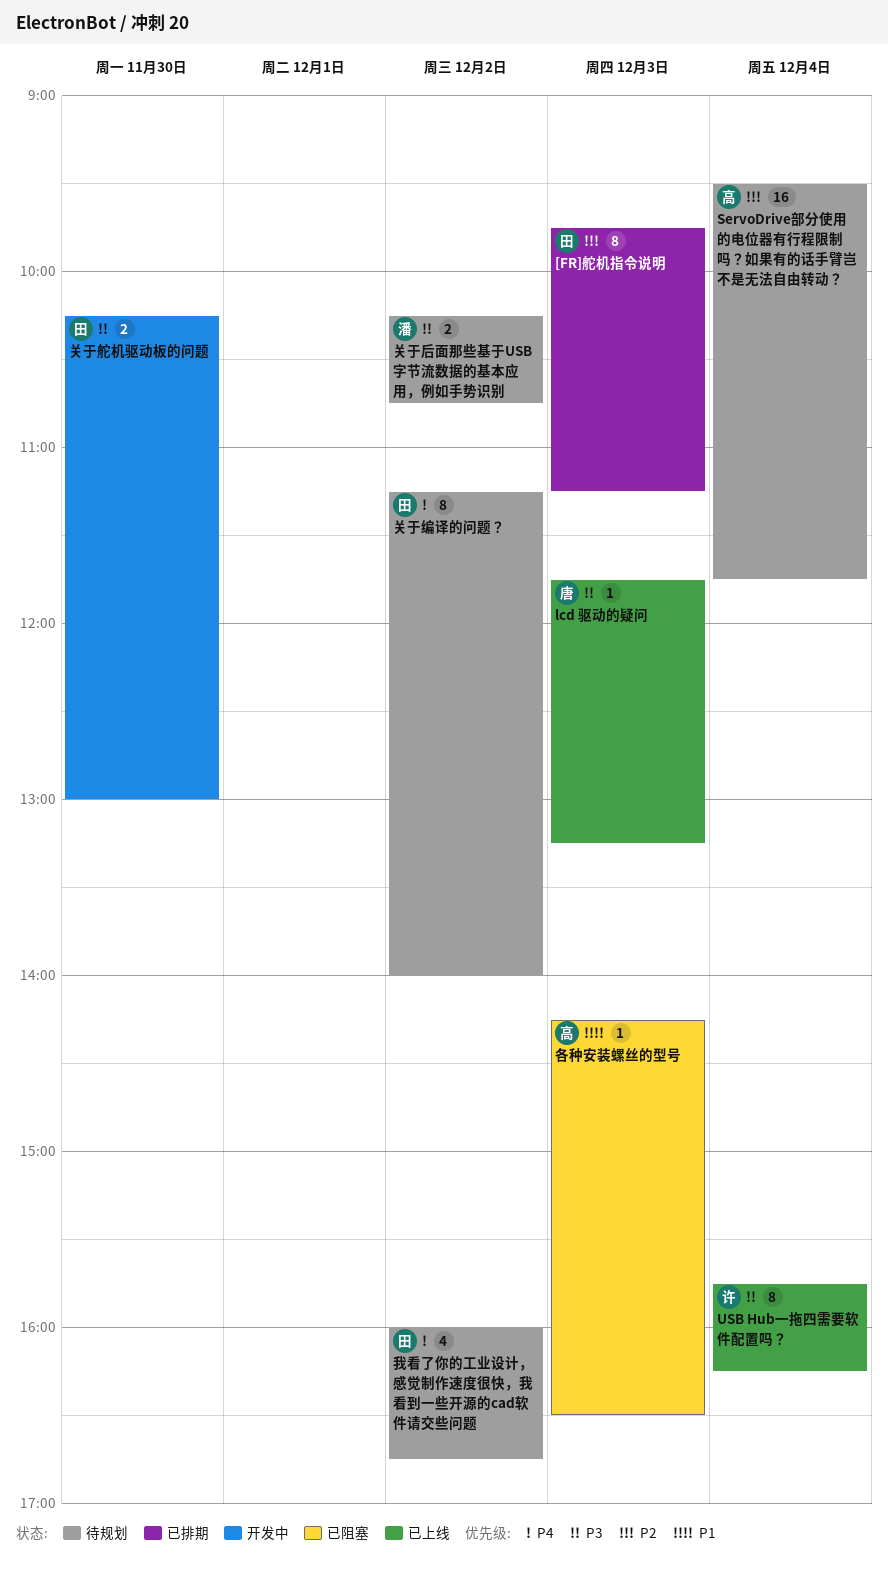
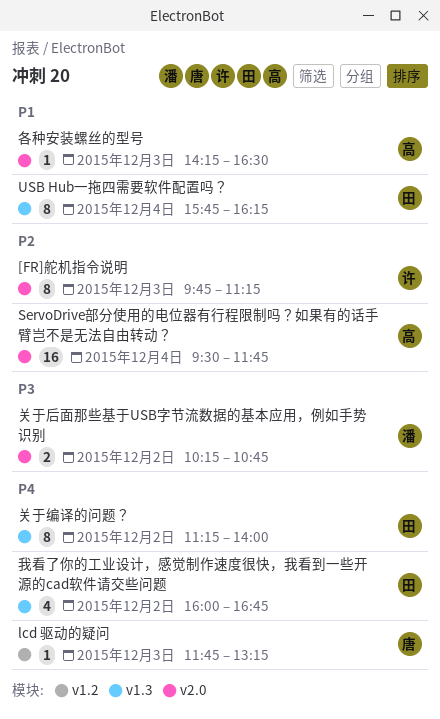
[FR]舵机指令说明, owner: 田 -> 许
lcd 驱动的疑问, priority: P3 -> P4
USB Hub一拖四需要软件配置吗？, owner: 许 -> 田
USB Hub一拖四需要软件配置吗？, priority: P3 -> P1
关于舵机驱动板的问题: present -> none

